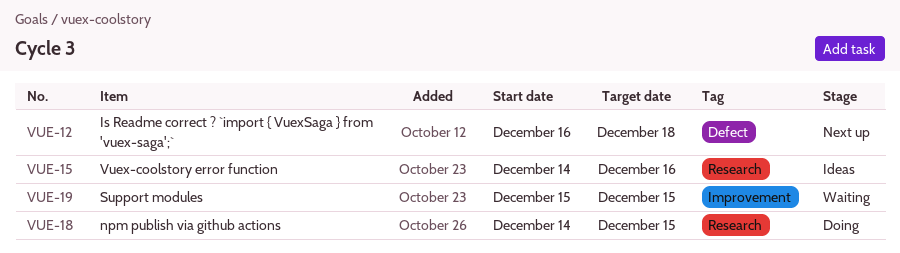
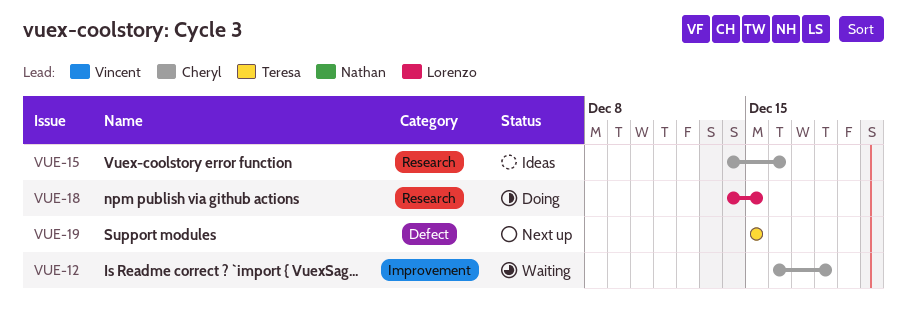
VUE-12, status: Next up -> Waiting
VUE-12, label: Defect -> Improvement
VUE-19, status: Waiting -> Next up
VUE-19, label: Improvement -> Defect

